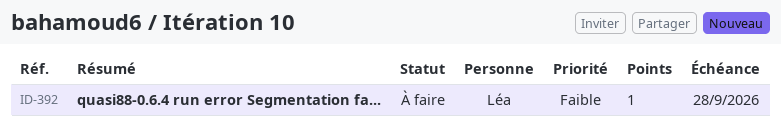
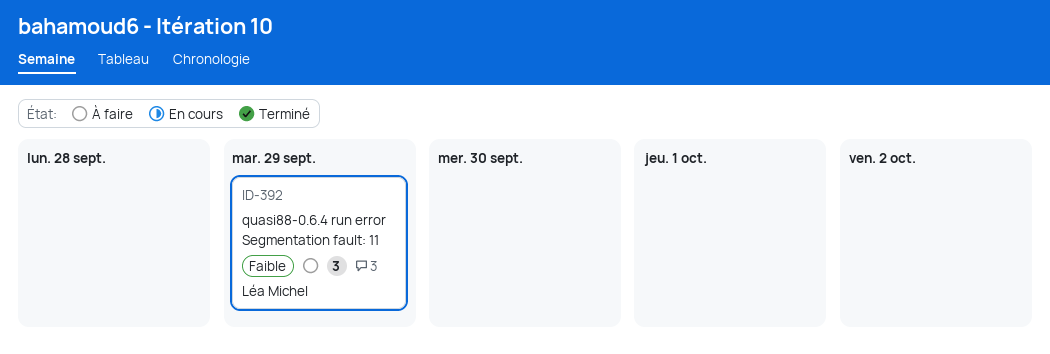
ID-392, estimate: 1 -> 3
ID-392, due: Sep 28 -> Sep 29

